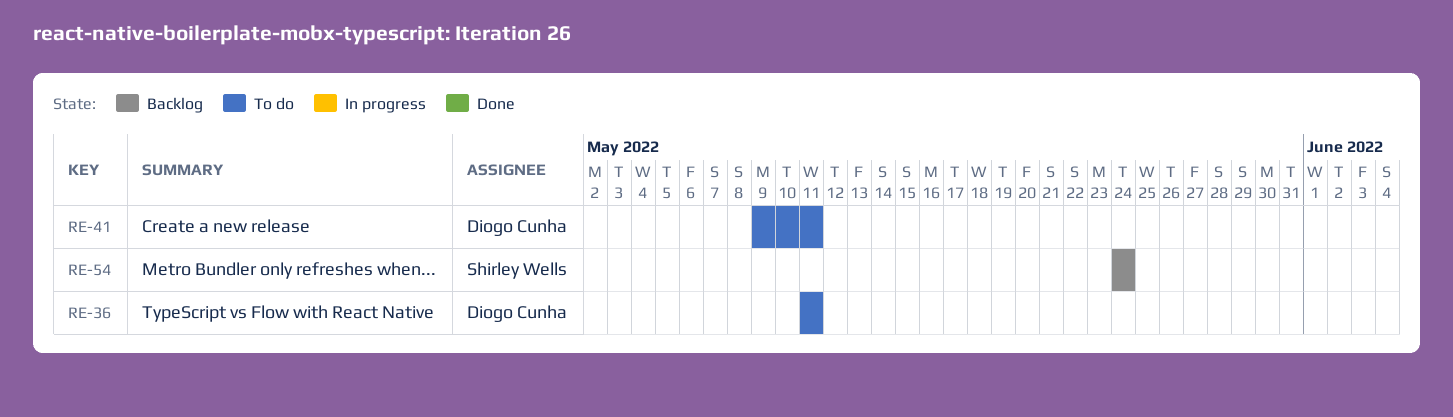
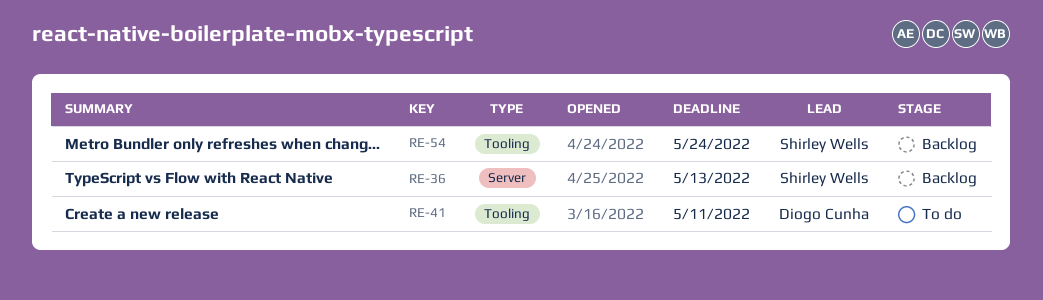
RE-36, status: To do -> Backlog
RE-36, owner: Diogo Cunha -> Shirley Wells
RE-36, due: May 11 -> May 13

